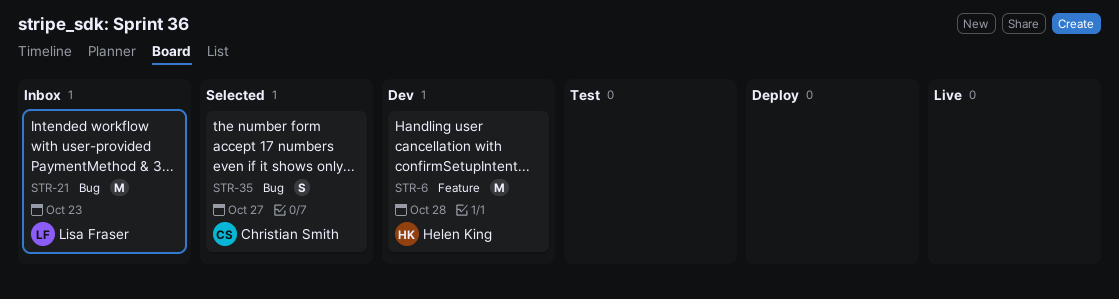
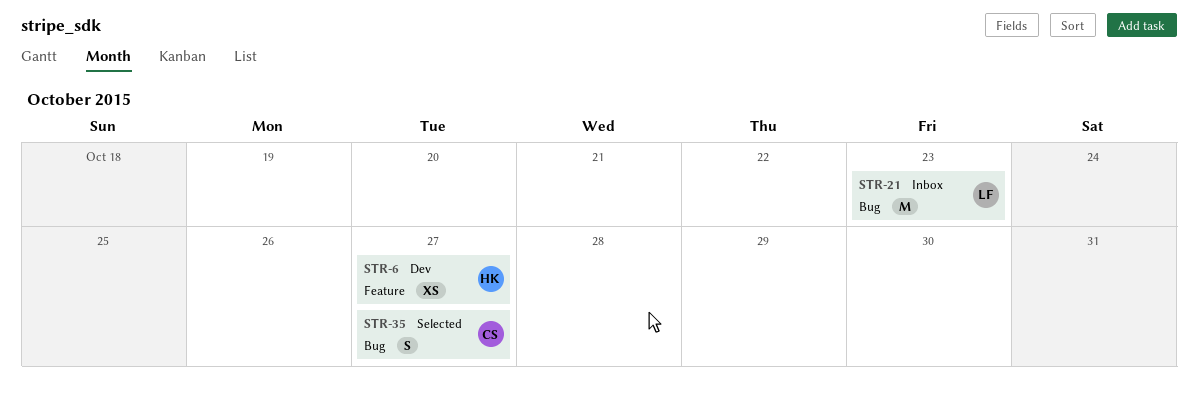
STR-6, estimate: M -> XS
STR-6, due: Oct 28 -> Oct 27

